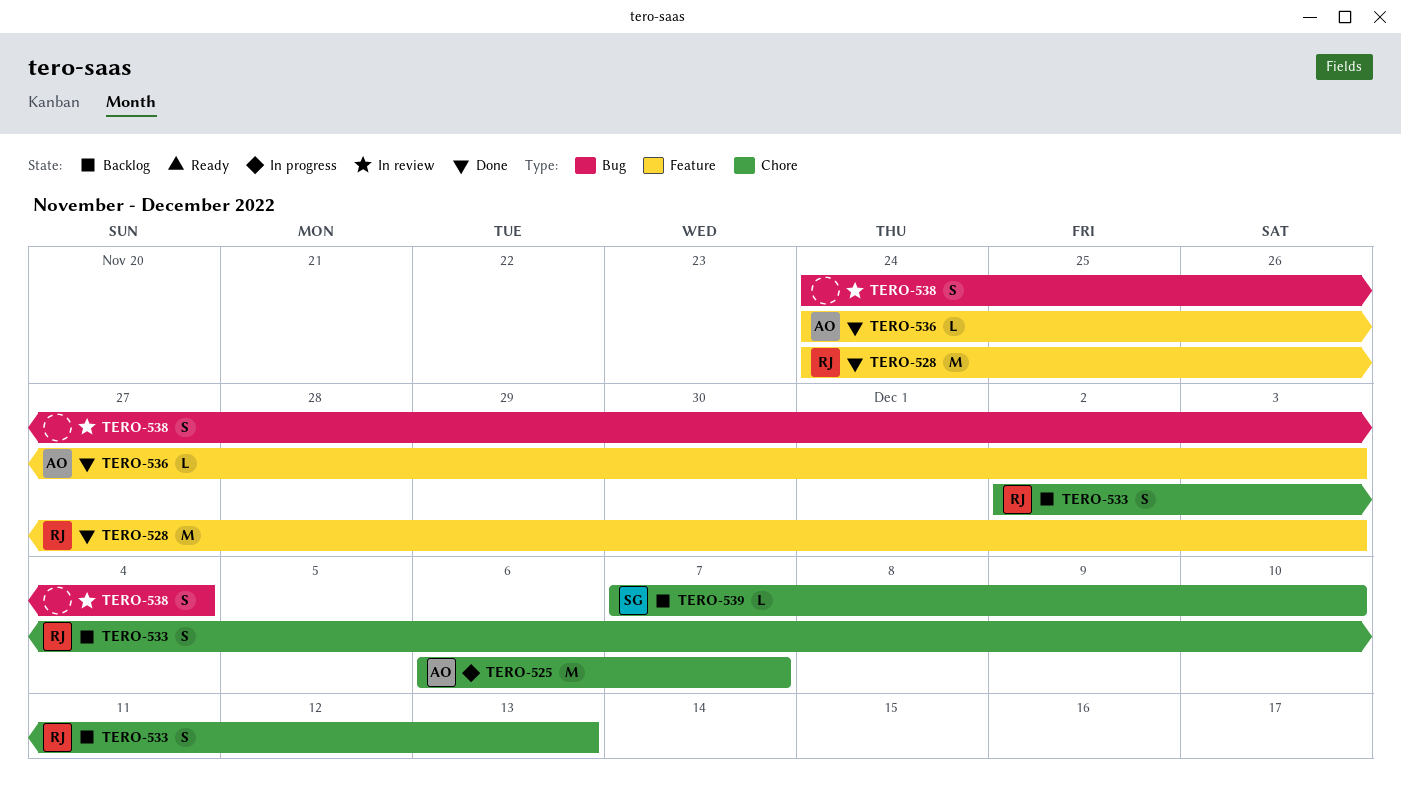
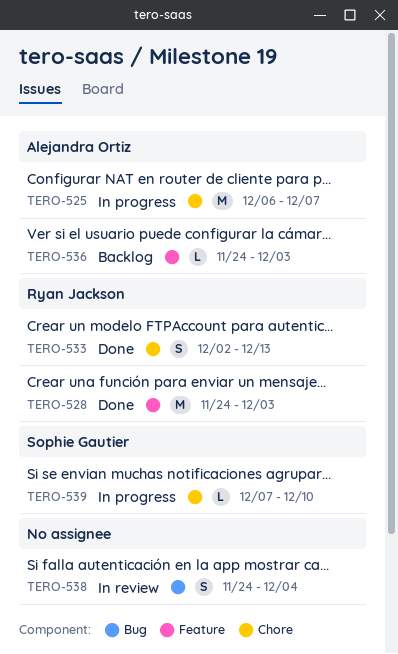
TERO-533, status: Backlog -> Done
TERO-536, status: Done -> Backlog
TERO-539, status: Backlog -> In progress

